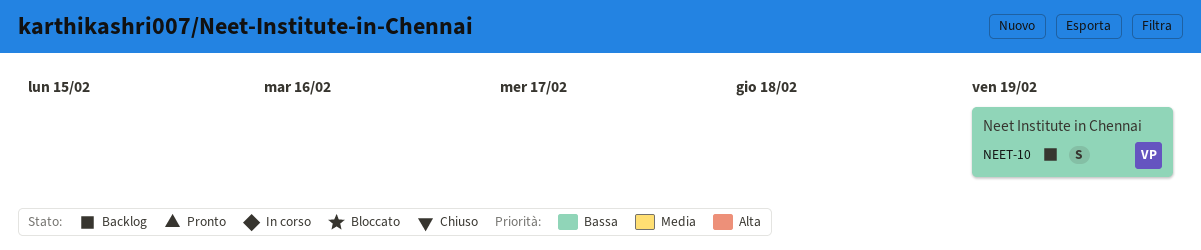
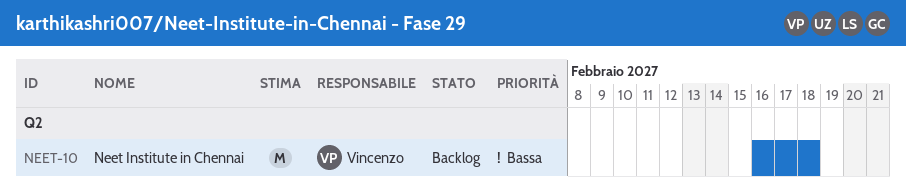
NEET-10, estimate: S -> M
NEET-10, due: Feb 19 -> Feb 18

